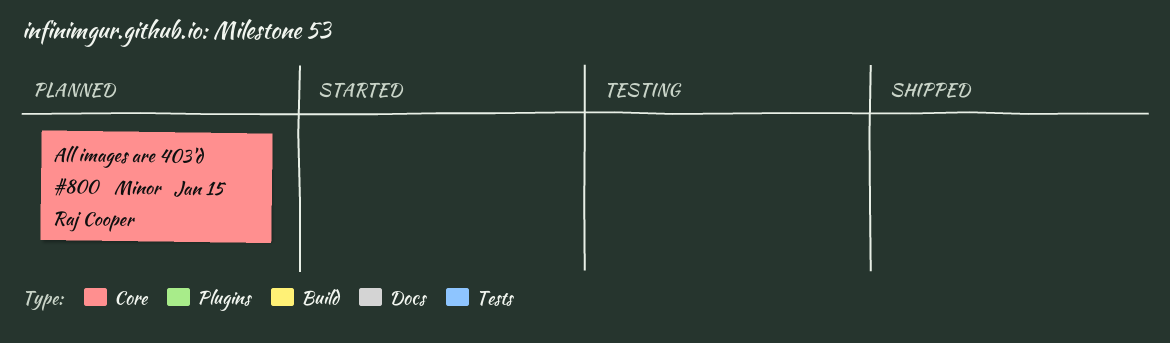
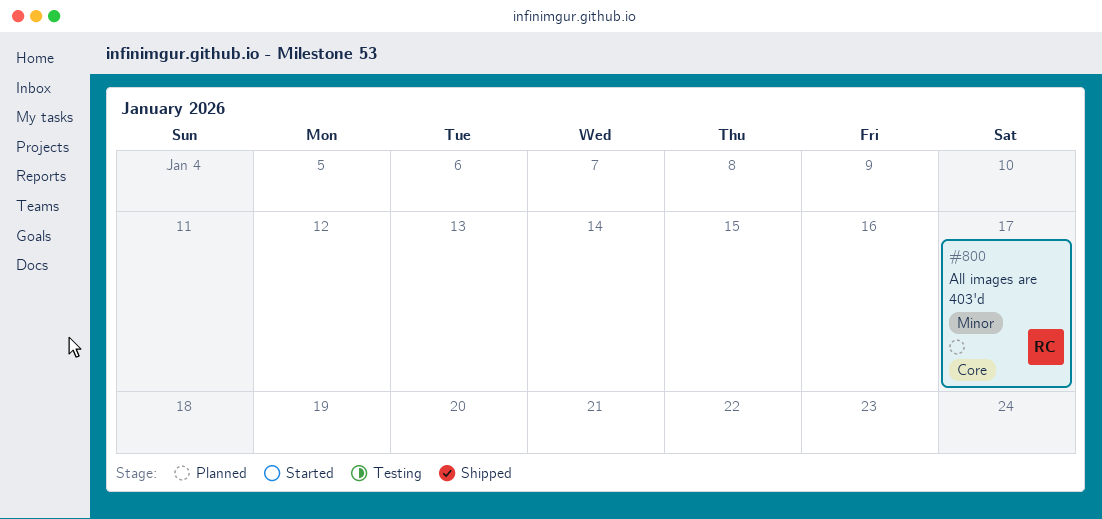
#800, due: Jan 15 -> Jan 17

